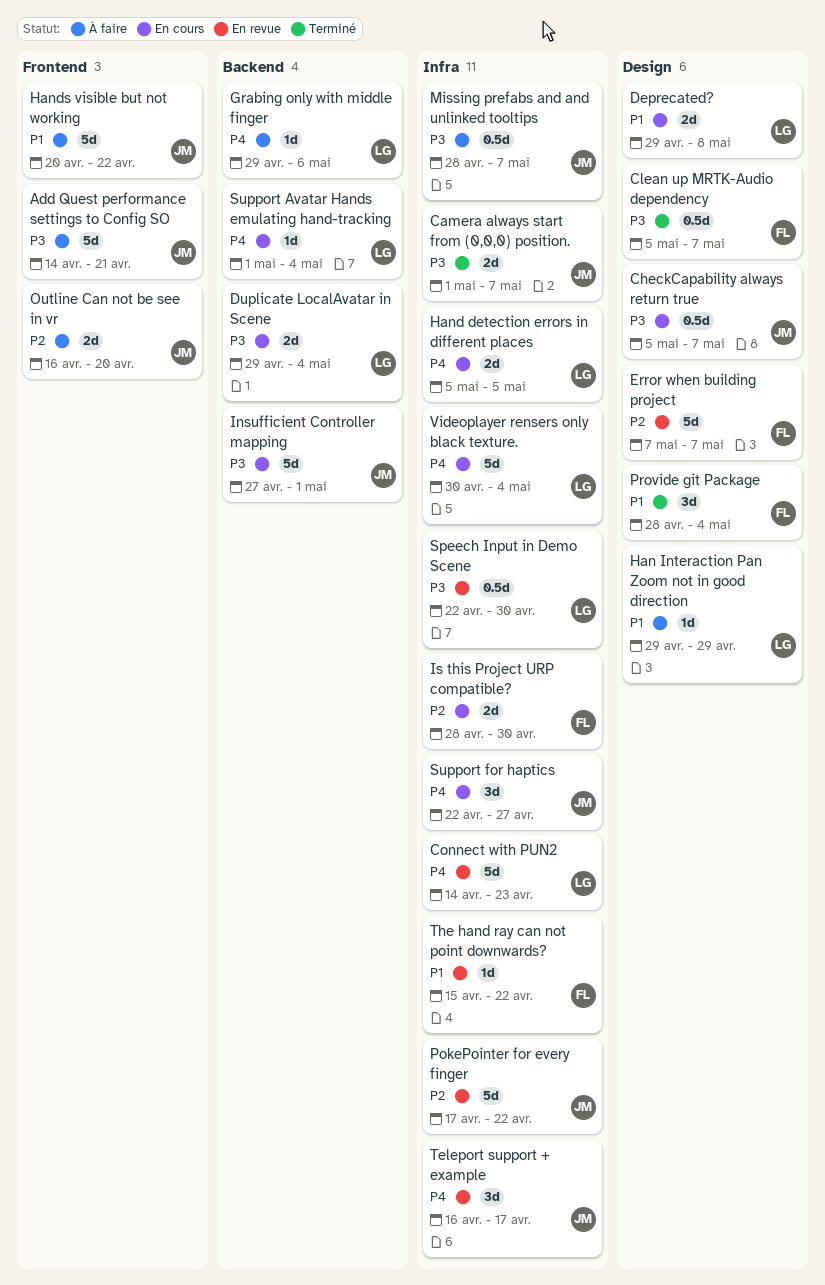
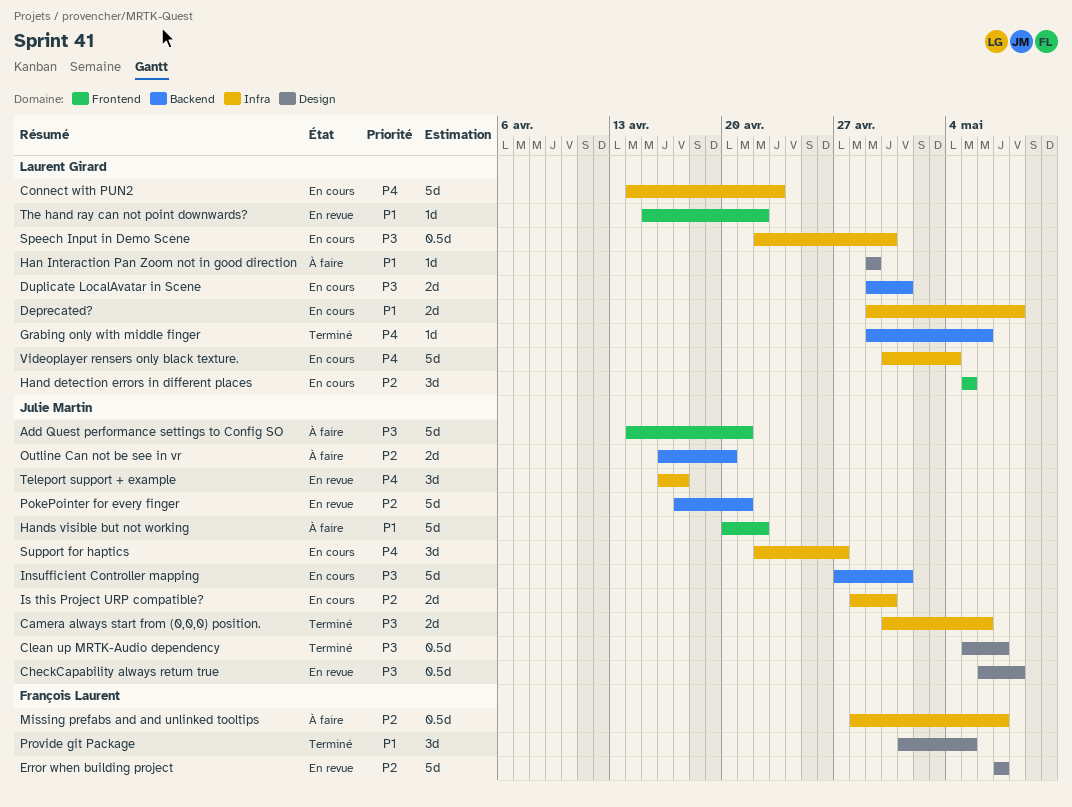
Camera always start from (0,0,0) position., start: May 1 -> Apr 30
Camera always start from (0,0,0) position., due: May 7 -> May 6
CheckCapability always return true, status: En cours -> En revue
CheckCapability always return true, start: May 5 -> May 6
CheckCapability always return true, due: May 7 -> May 8
Clean up MRTK-Audio dependency, owner: François Laurent -> Julie Martin
Connect with PUN2, status: En revue -> En cours
Deprecated?, label: Design -> Infra
Duplicate LocalAvatar in Scene, due: May 4 -> May 1
Grabing only with middle finger, status: À faire -> Terminé
Hand detection errors in different places, priority: P4 -> P2
Hand detection errors in different places, label: Infra -> Frontend
Hand detection errors in different places, estimate: 2d -> 3d
Is this Project URP compatible?, owner: François Laurent -> Julie Martin
Missing prefabs and and unlinked tooltips, owner: Julie Martin -> François Laurent
Missing prefabs and and unlinked tooltips, priority: P3 -> P2
Outline Can not be see in vr, label: Frontend -> Backend
PokePointer for every finger, label: Infra -> Backend
PokePointer for every finger, due: Apr 22 -> Apr 21
Provide git Package, start: Apr 28 -> May 1
Provide git Package, due: May 4 -> May 5
Speech Input in Demo Scene, status: En revue -> En cours
Support Avatar Hands emulating hand-tracking: present -> none
The hand ray can not point downwards?, owner: François Laurent -> Laurent Girard
The hand ray can not point downwards?, label: Infra -> Frontend

